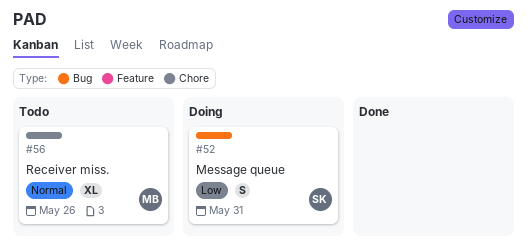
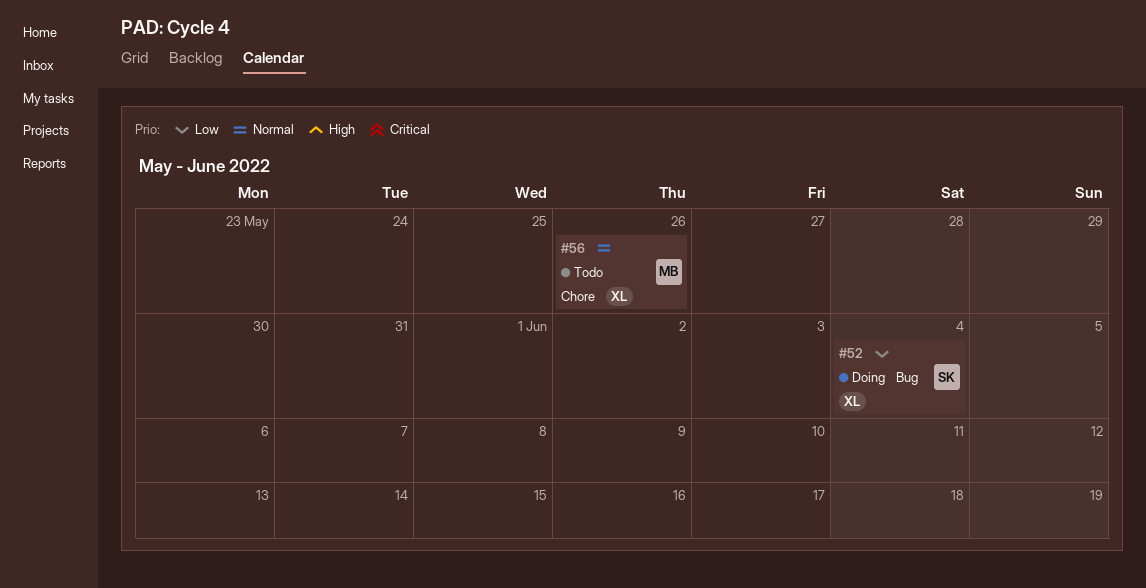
#52, estimate: S -> XL
#52, due: May 31 -> Jun 4

